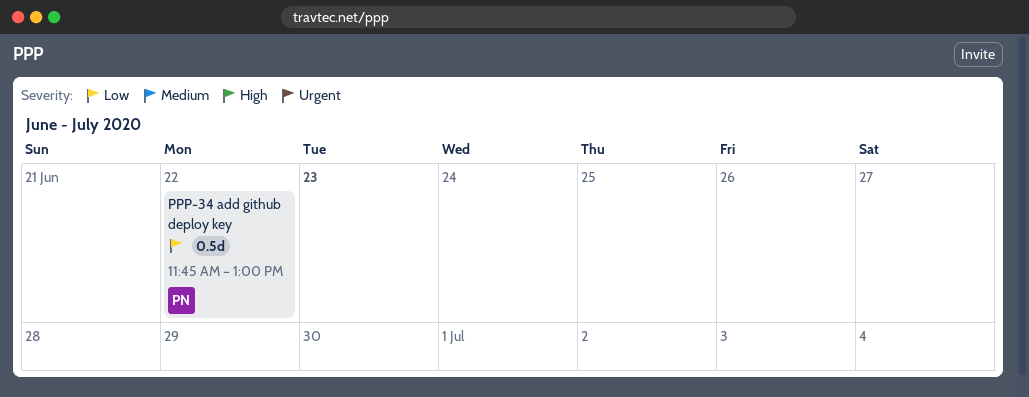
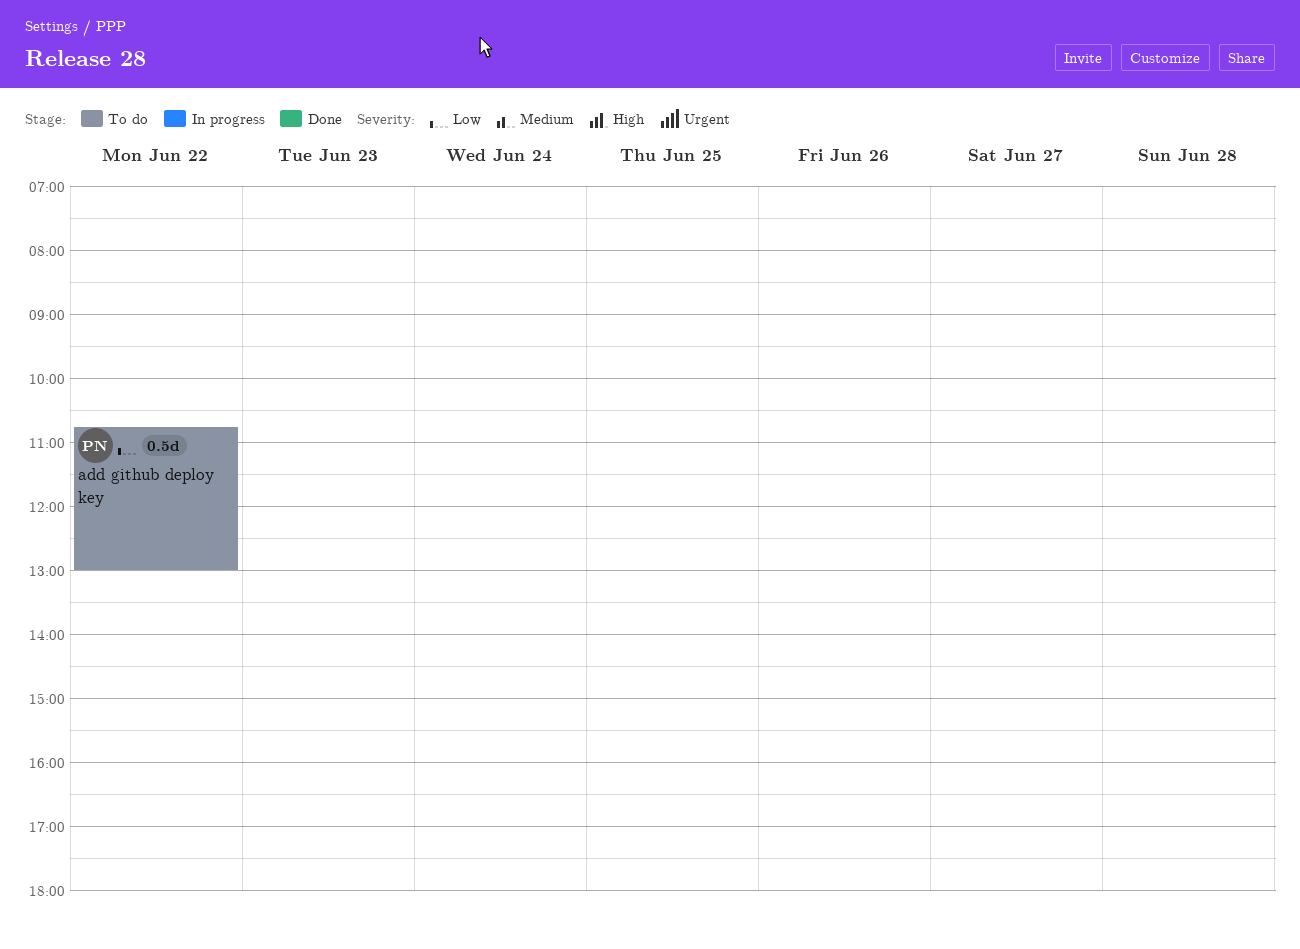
add github deploy key, begins: 11:45 -> 10:45

